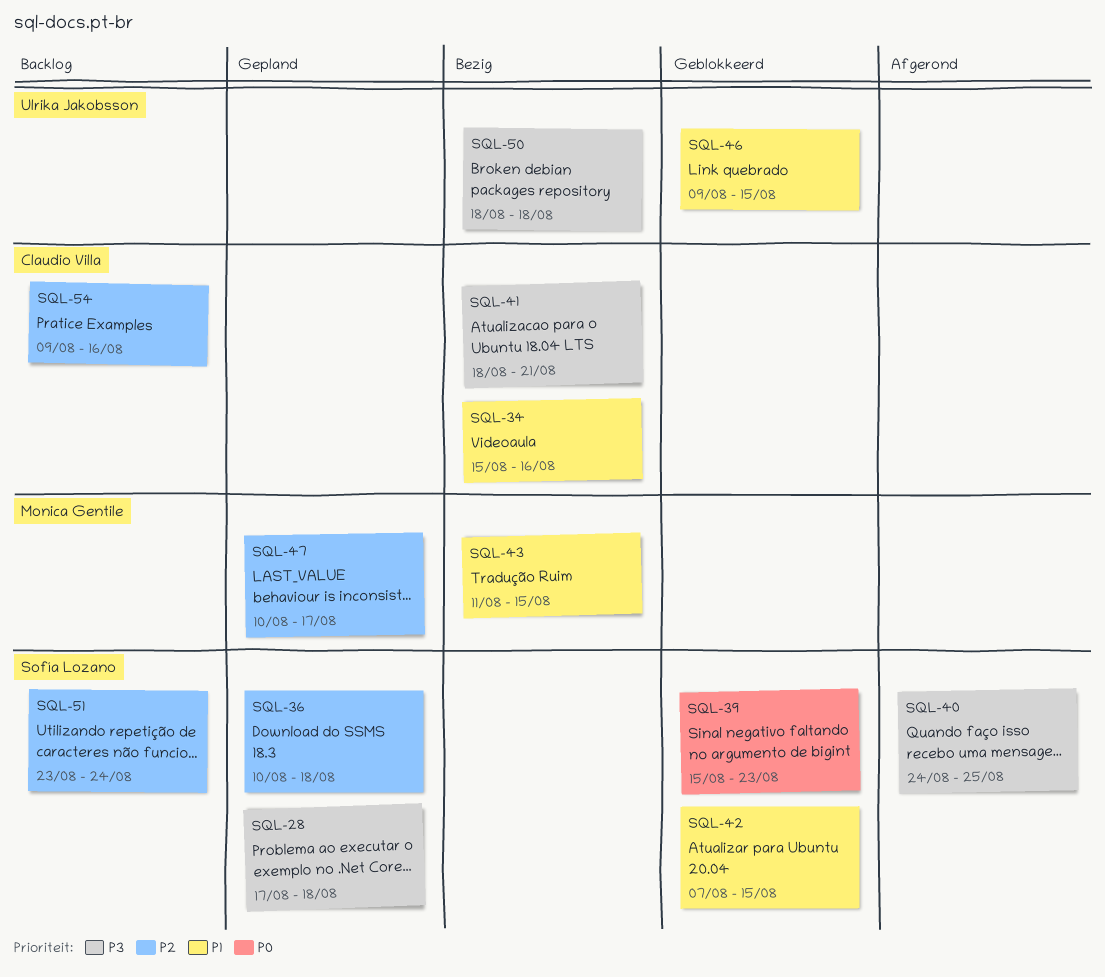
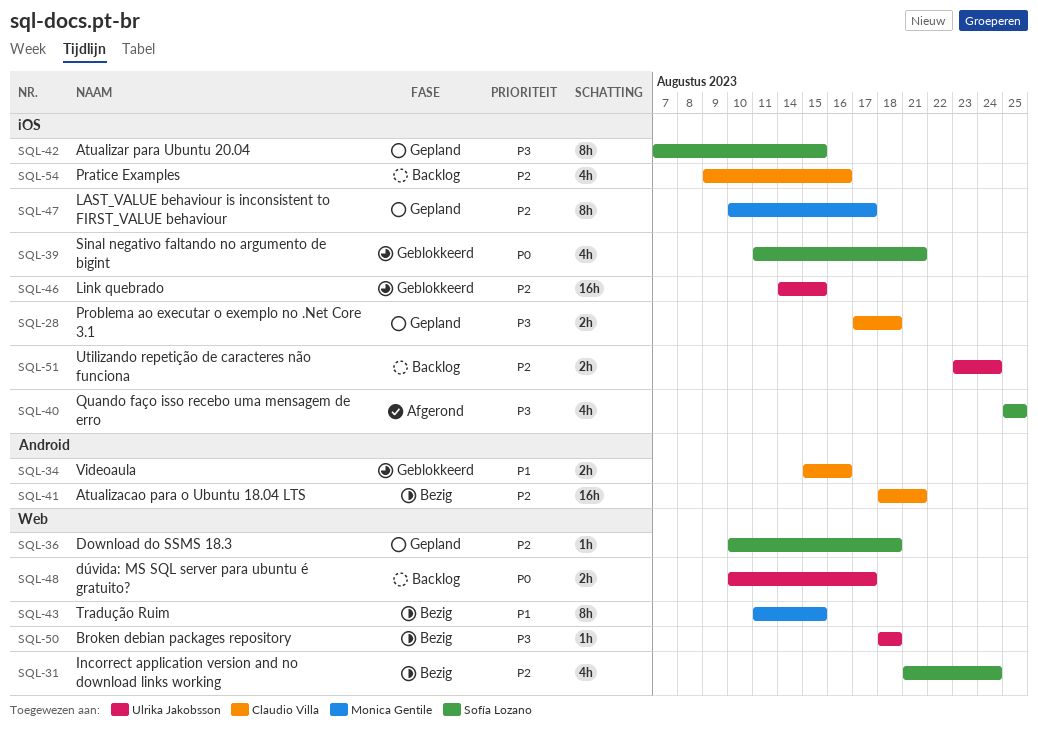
SQL-28, owner: Sofía Lozano -> Claudio Villa
SQL-31: none -> present
SQL-34, status: Bezig -> Geblokkeerd
SQL-39, start: Aug 15 -> Aug 11
SQL-39, due: Aug 23 -> Aug 21
SQL-40, start: Aug 24 -> Aug 25
SQL-41, priority: P3 -> P2
SQL-42, status: Geblokkeerd -> Gepland
SQL-42, priority: P1 -> P3
SQL-46, priority: P1 -> P2
SQL-46, start: Aug 9 -> Aug 14
SQL-48: none -> present
SQL-51, owner: Sofía Lozano -> Ulrika Jakobsson

